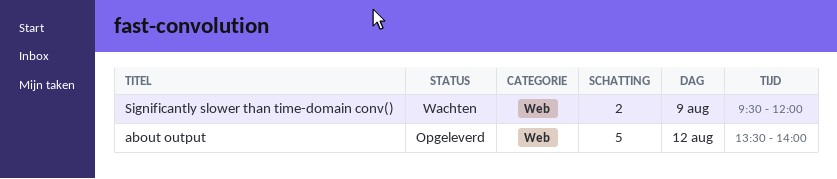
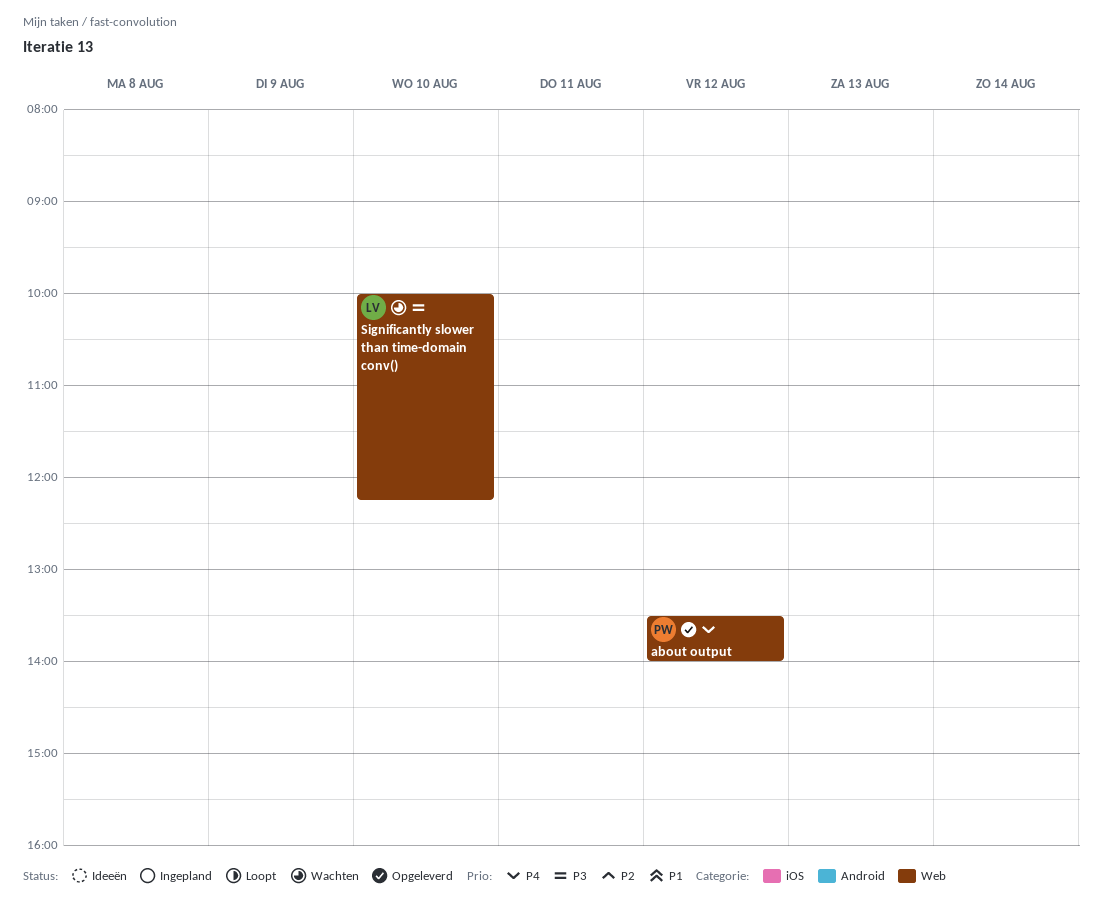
Significantly slower than time-domain conv(), day: Aug 9 -> Aug 10
Significantly slower than time-domain conv(), begins: 09:30 -> 10:00
Significantly slower than time-domain conv(), ends: 12:00 -> 12:15

